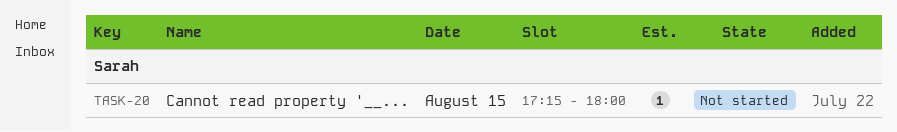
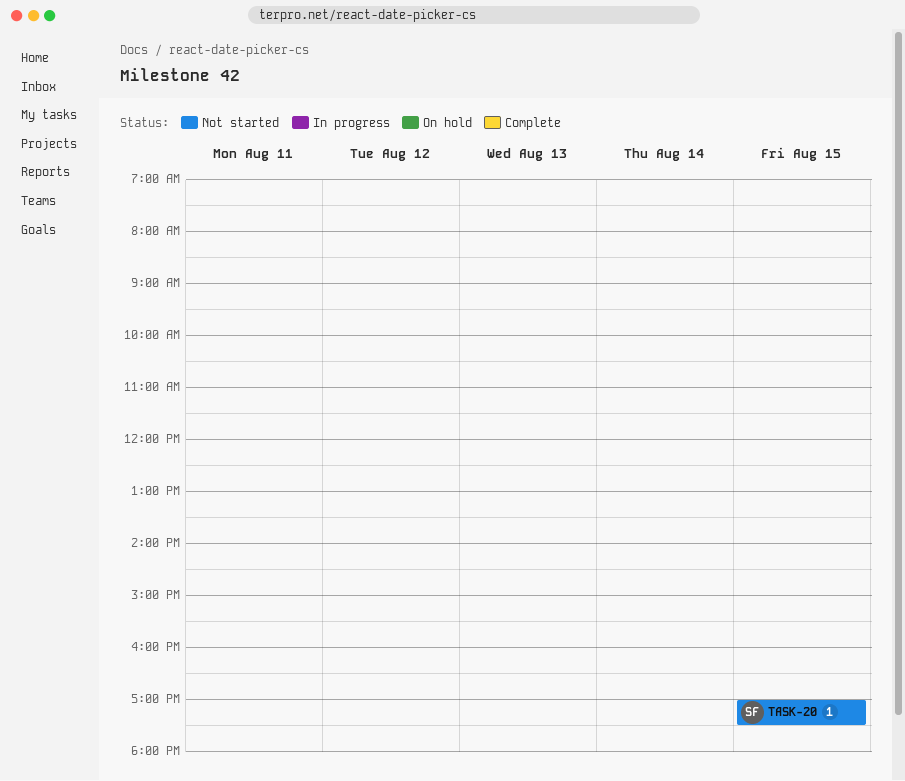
TASK-20, begins: 17:15 -> 17:00
TASK-20, ends: 18:00 -> 17:30

